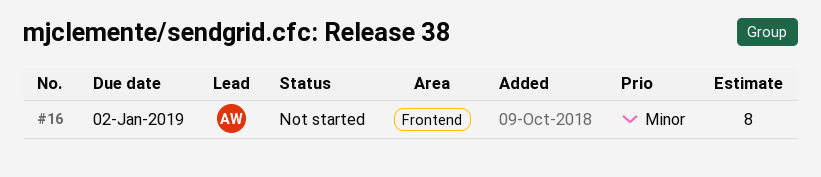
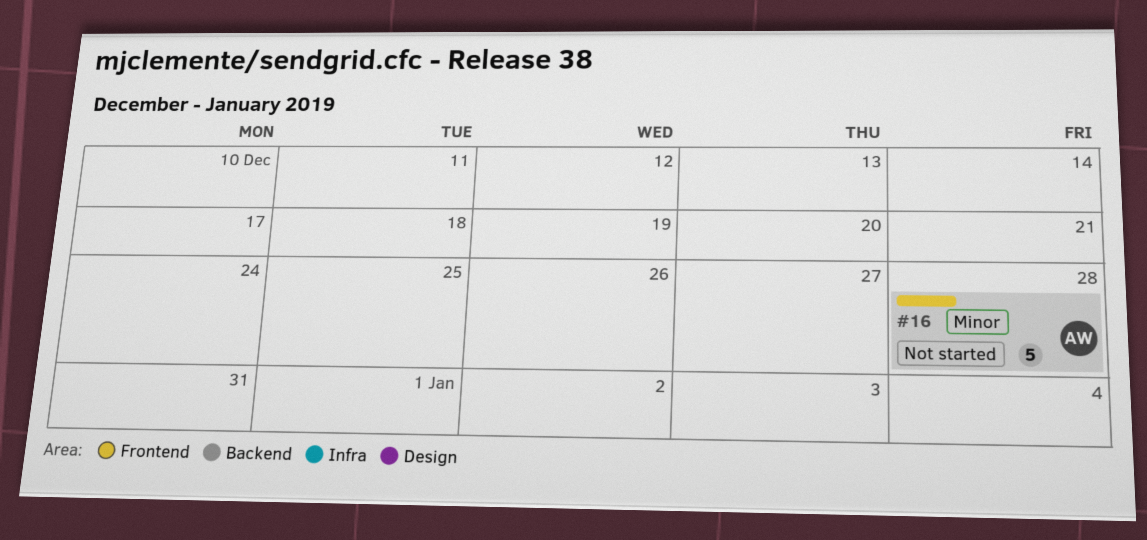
#16, estimate: 8 -> 5
#16, due: Jan 2 -> Dec 28

